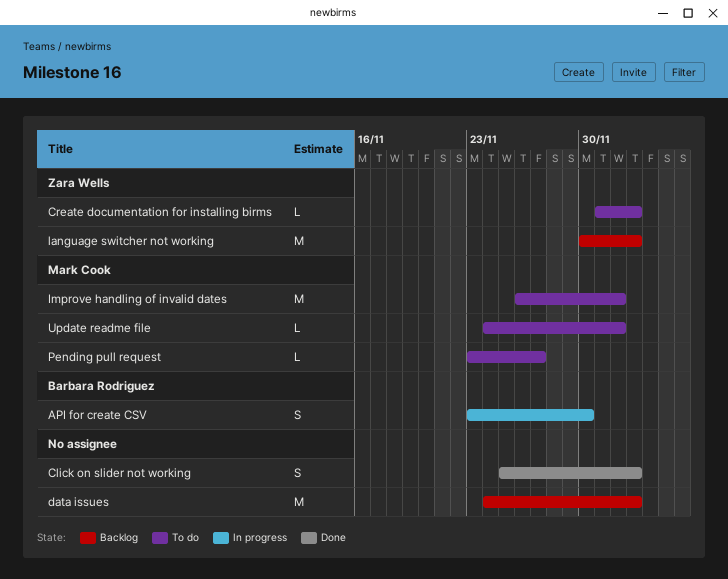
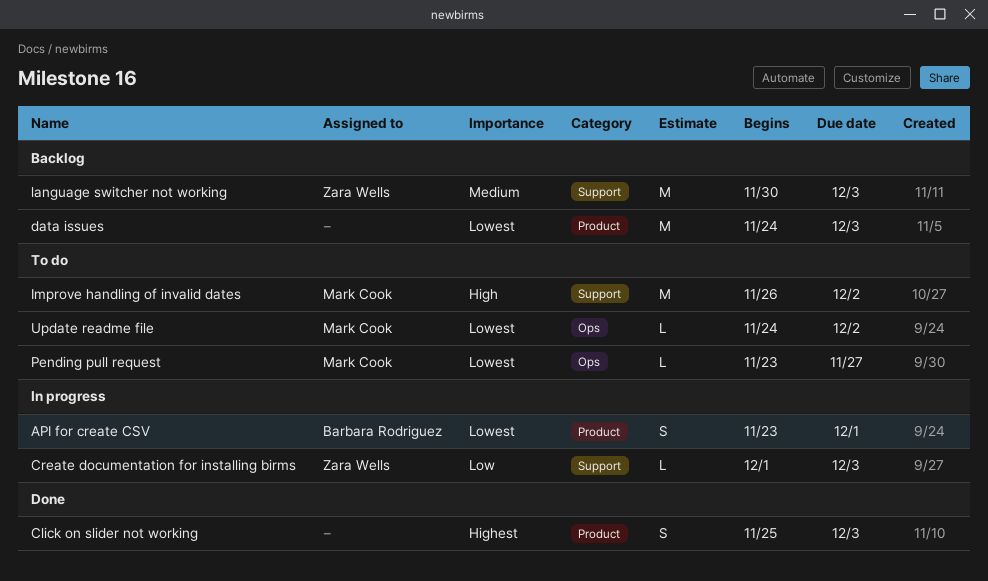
API for create CSV, due: Nov 30 -> Dec 1
Create documentation for installing birms, status: To do -> In progress

